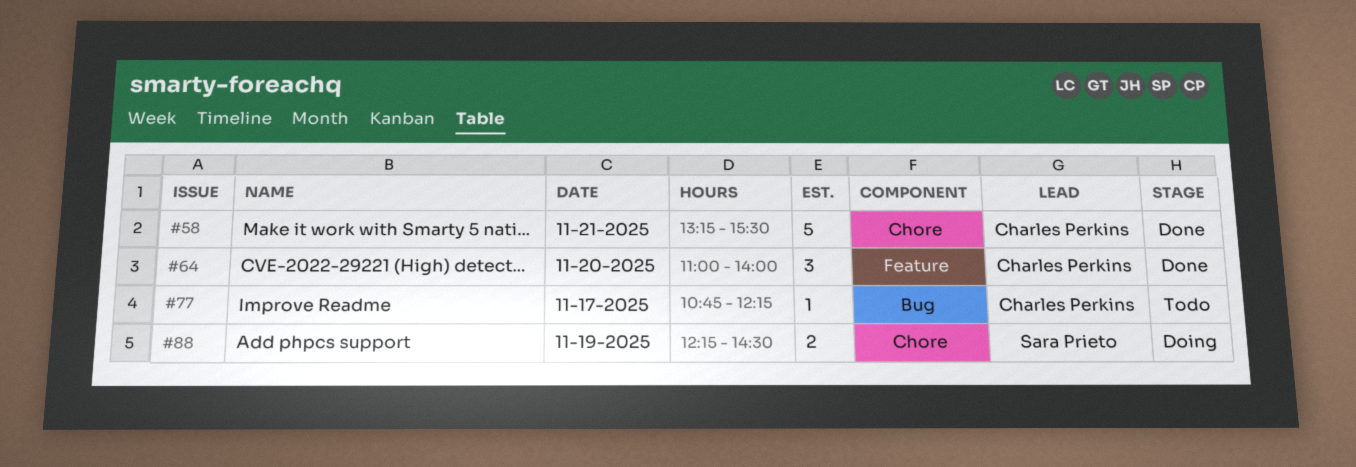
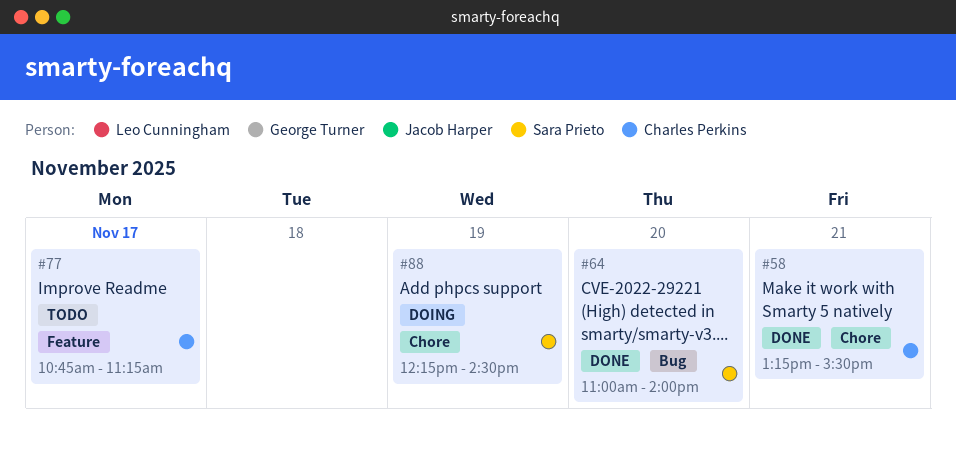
#64, owner: Charles Perkins -> Sara Prieto
#64, label: Feature -> Bug
#77, label: Bug -> Feature
#77, ends: 12:15 -> 11:15

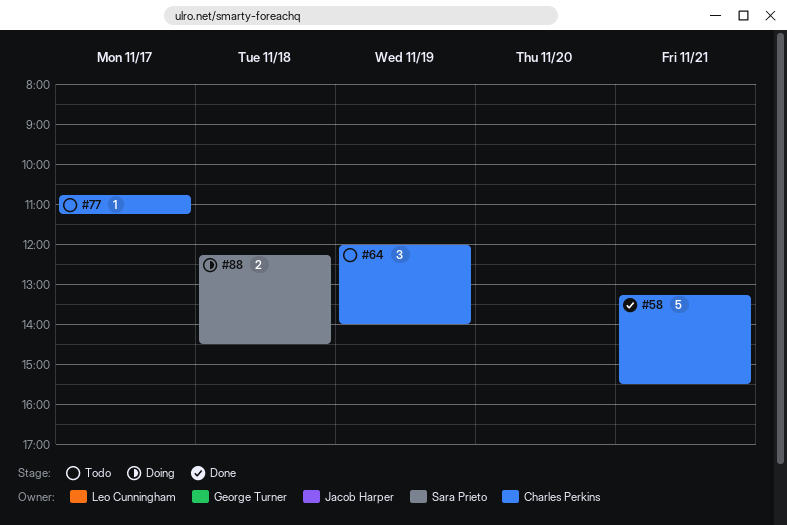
#64, status: Done -> Todo
#64, owner: Sara Prieto -> Charles Perkins
#64, day: Nov 20 -> Nov 19
#64, begins: 11:00 -> 12:00
#88, day: Nov 19 -> Nov 18

